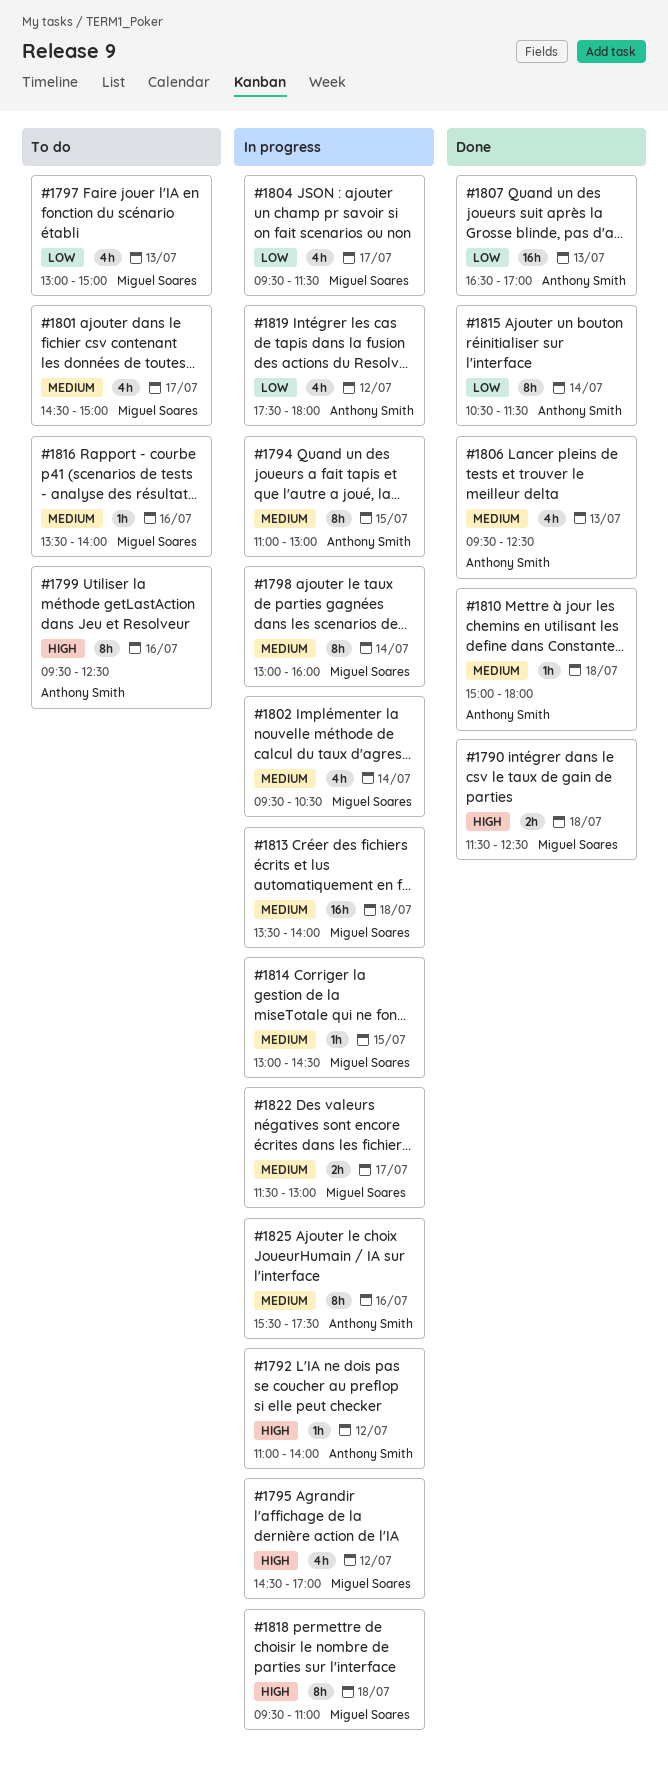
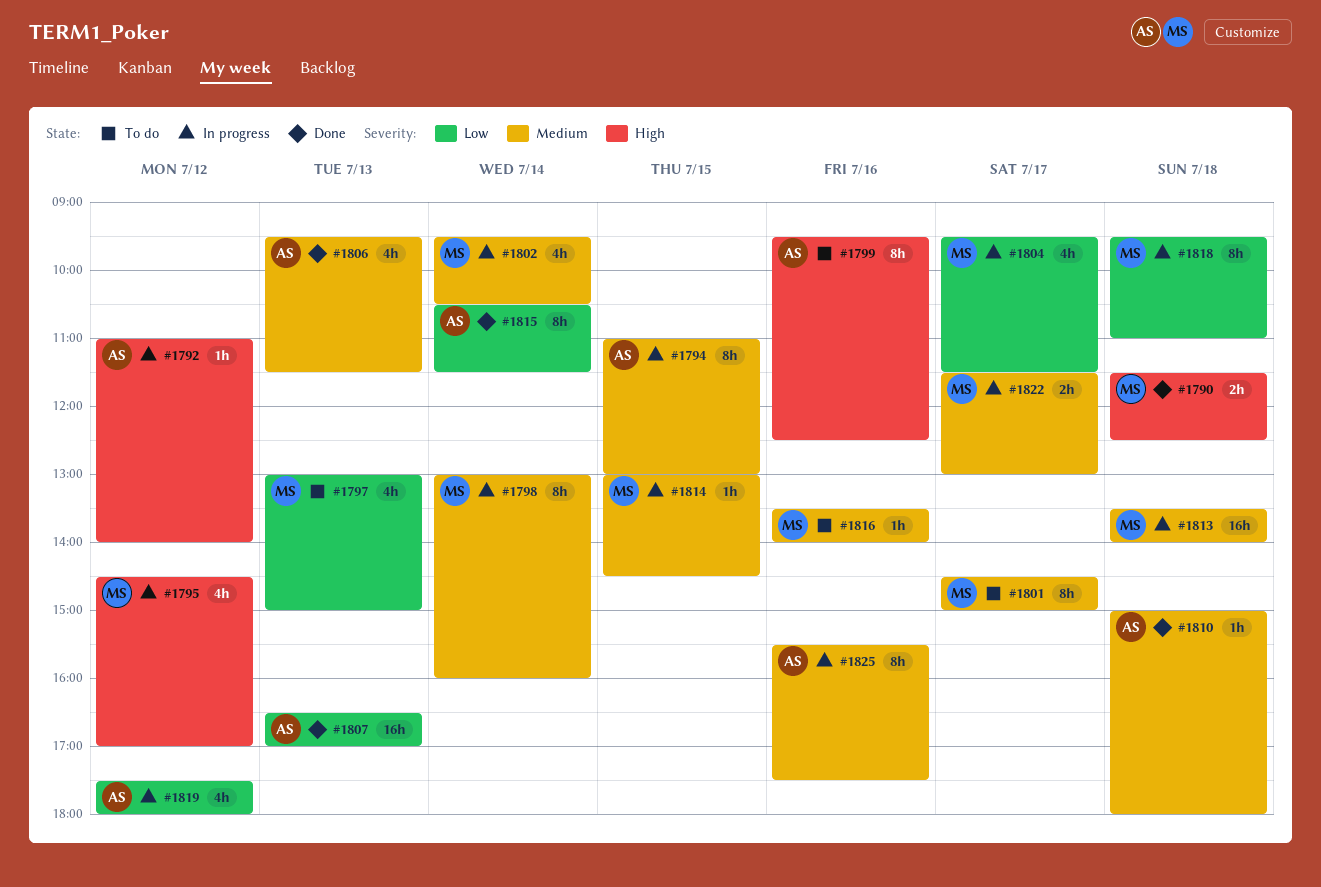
#1801, estimate: 4h -> 8h
#1806, ends: 12:30 -> 11:30
#1818, priority: High -> Low

